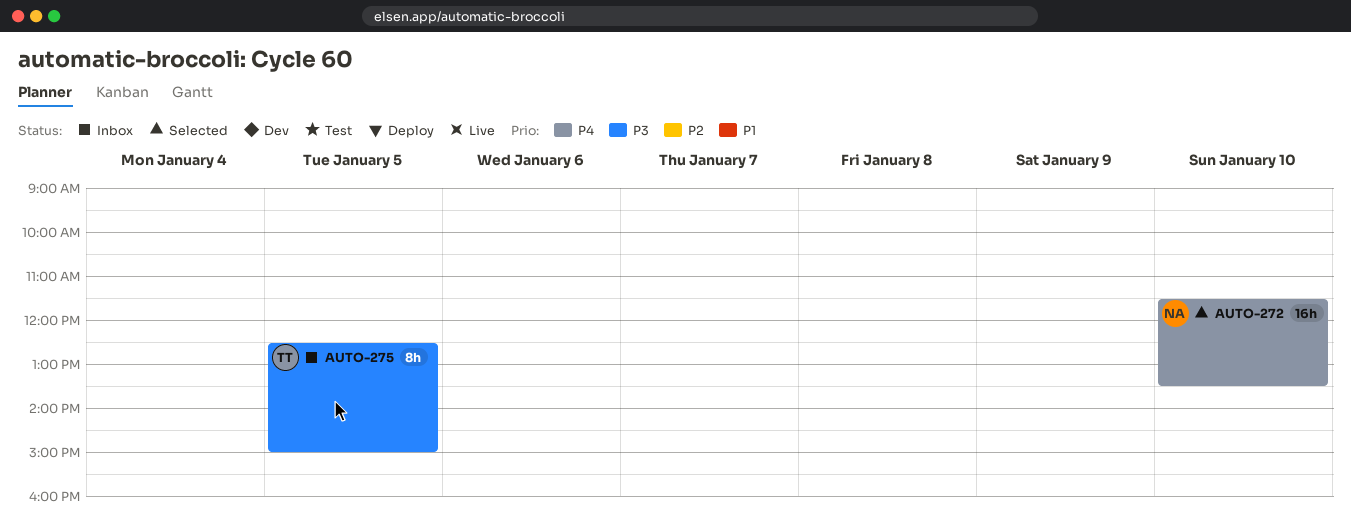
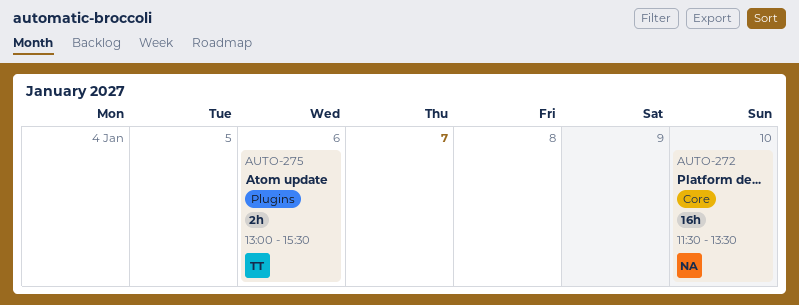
AUTO-275, estimate: 8h -> 2h
AUTO-275, day: Jan 5 -> Jan 6
AUTO-275, begins: 12:30 -> 13:00
AUTO-275, ends: 15:00 -> 15:30

